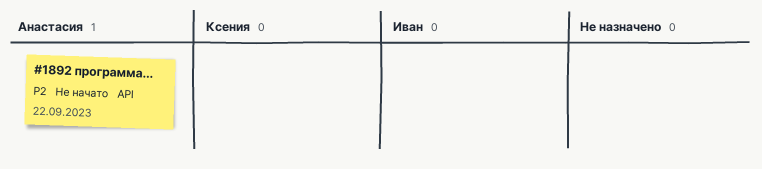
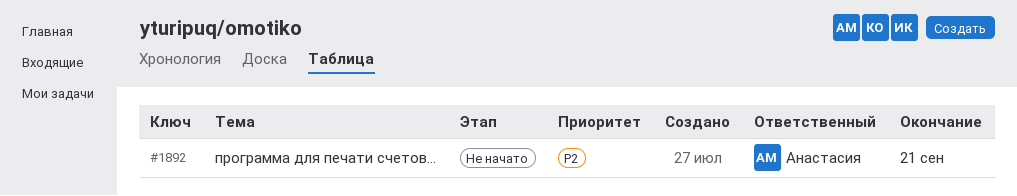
#1892, due: Sep 22 -> Sep 21

